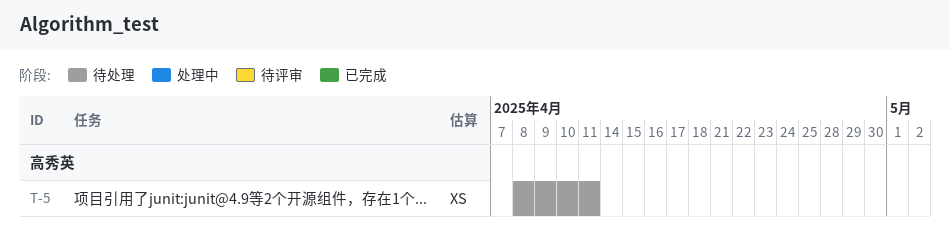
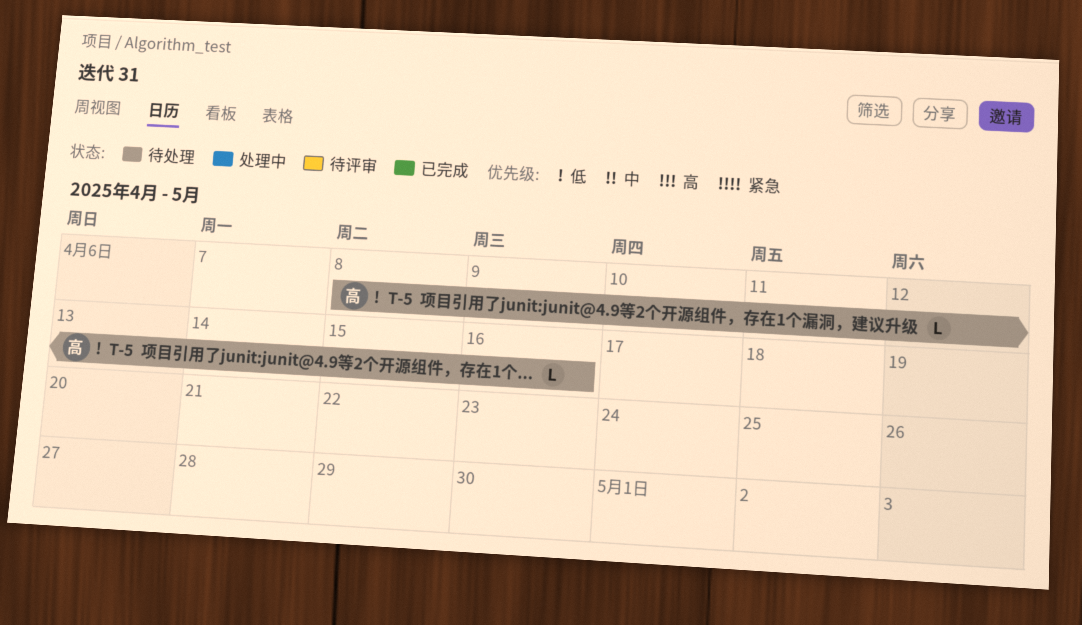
T-5, estimate: XS -> L
T-5, due: Apr 11 -> Apr 16

